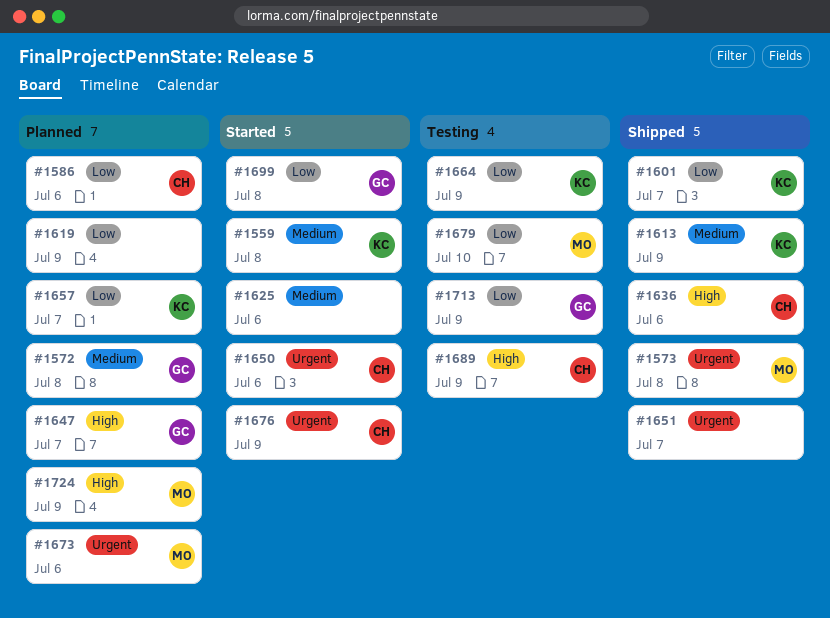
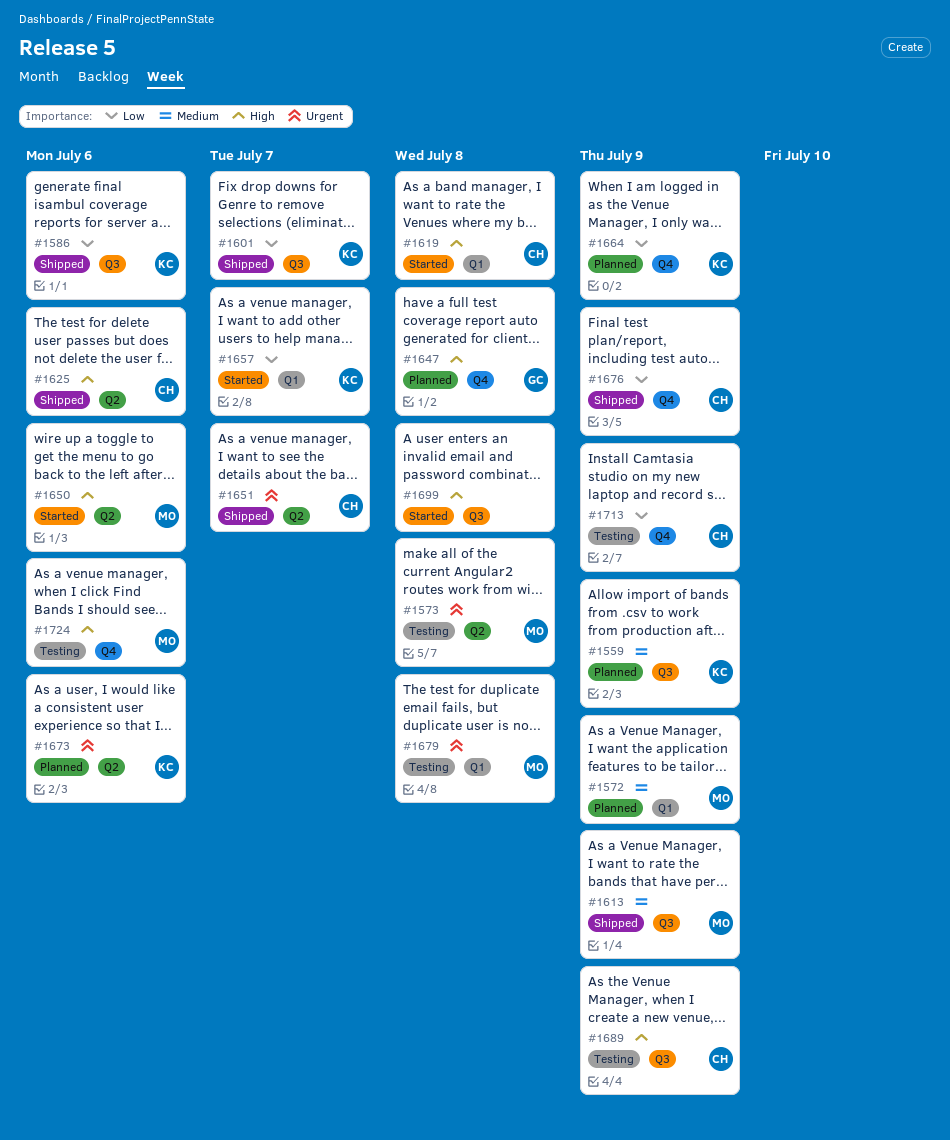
#1559, status: Started -> Planned
#1559, due: Jul 8 -> Jul 9
#1572, owner: GC -> MO
#1572, due: Jul 8 -> Jul 9
#1573, status: Shipped -> Testing
#1586, status: Planned -> Shipped
#1586, owner: CH -> KC
#1613, owner: KC -> MO
#1619, status: Planned -> Started
#1619, owner: none -> CH
#1619, priority: Low -> High
#1619, due: Jul 9 -> Jul 8
#1625, status: Started -> Shipped
#1625, owner: none -> CH
#1625, priority: Medium -> High
#1636: present -> none
#1647, due: Jul 7 -> Jul 8
#1650, owner: CH -> MO
#1650, priority: Urgent -> High
#1651, owner: none -> CH
#1657, status: Planned -> Started
#1664, status: Testing -> Planned
#1673, owner: MO -> KC
#1676, status: Started -> Shipped
#1676, priority: Urgent -> Low
#1679, priority: Low -> Urgent
#1679, due: Jul 10 -> Jul 8
#1699, owner: GC -> none
#1699, priority: Low -> High
#1713, owner: GC -> CH
#1724, status: Planned -> Testing
#1724, due: Jul 9 -> Jul 6

